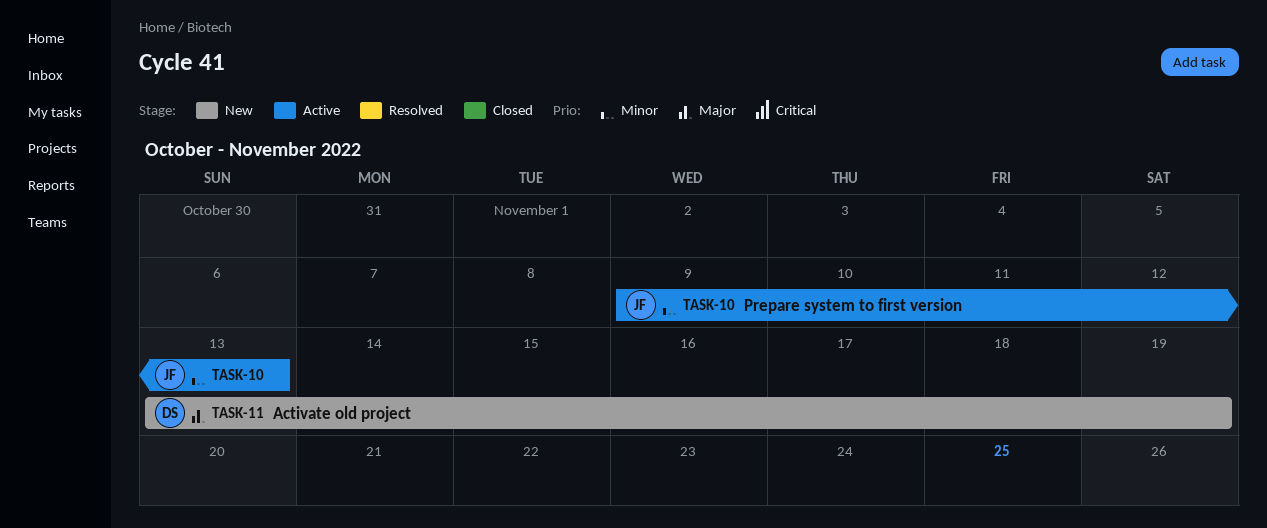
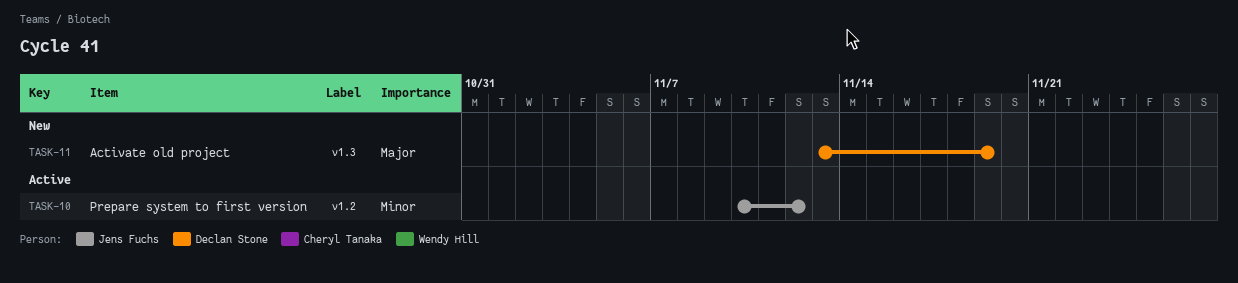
TASK-10, start: Nov 9 -> Nov 10
TASK-10, due: Nov 13 -> Nov 12

